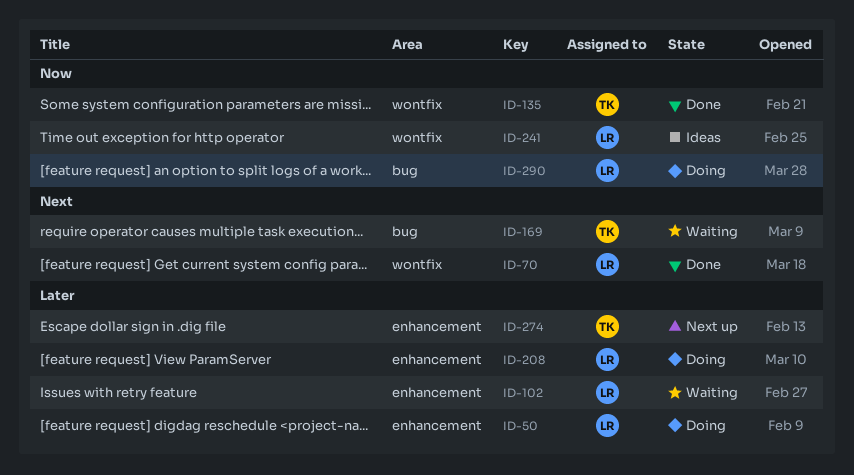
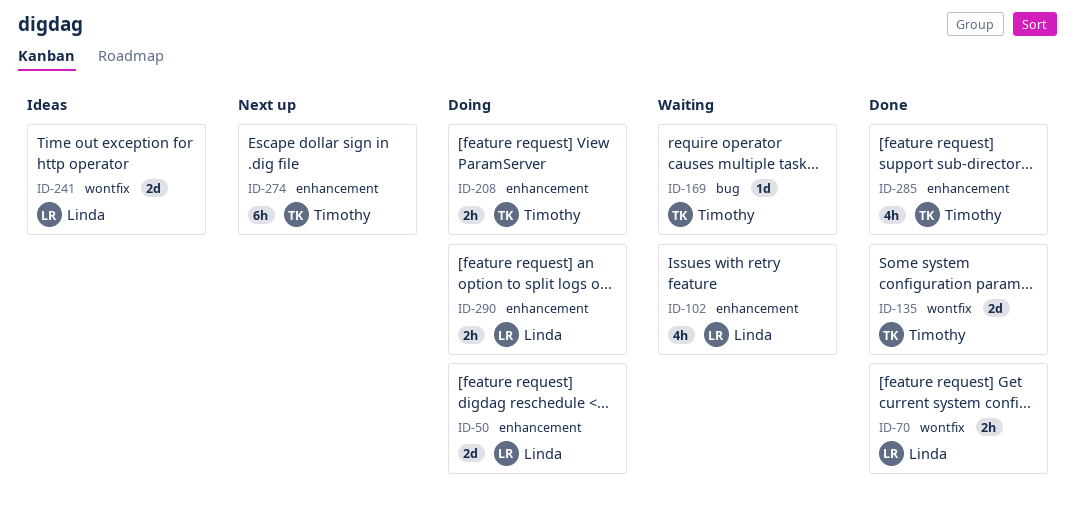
ID-208, owner: Linda -> Timothy
ID-285: none -> present
ID-290, label: bug -> enhancement

